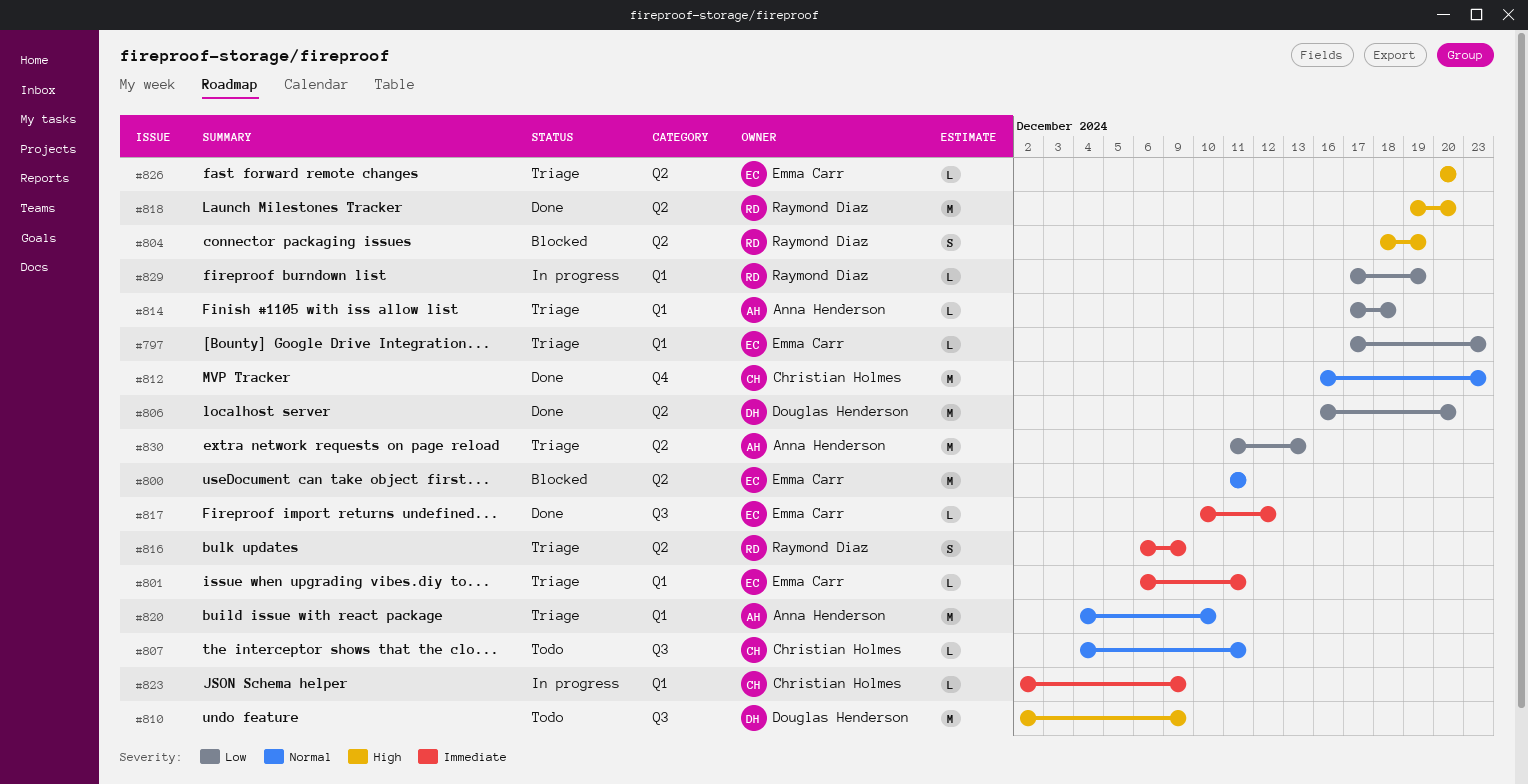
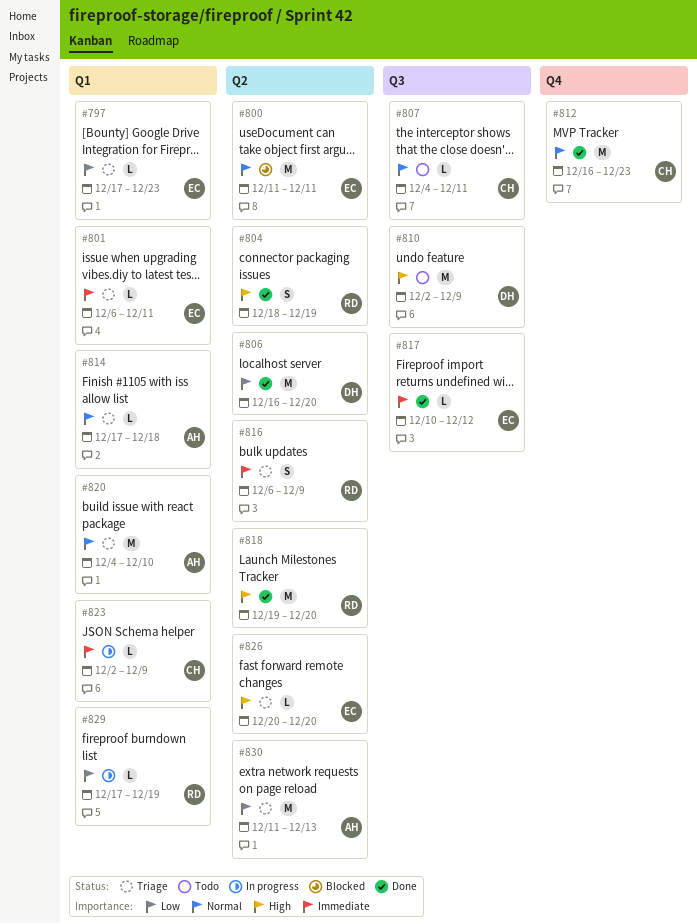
#804, status: Blocked -> Done
#814, priority: Low -> Normal

